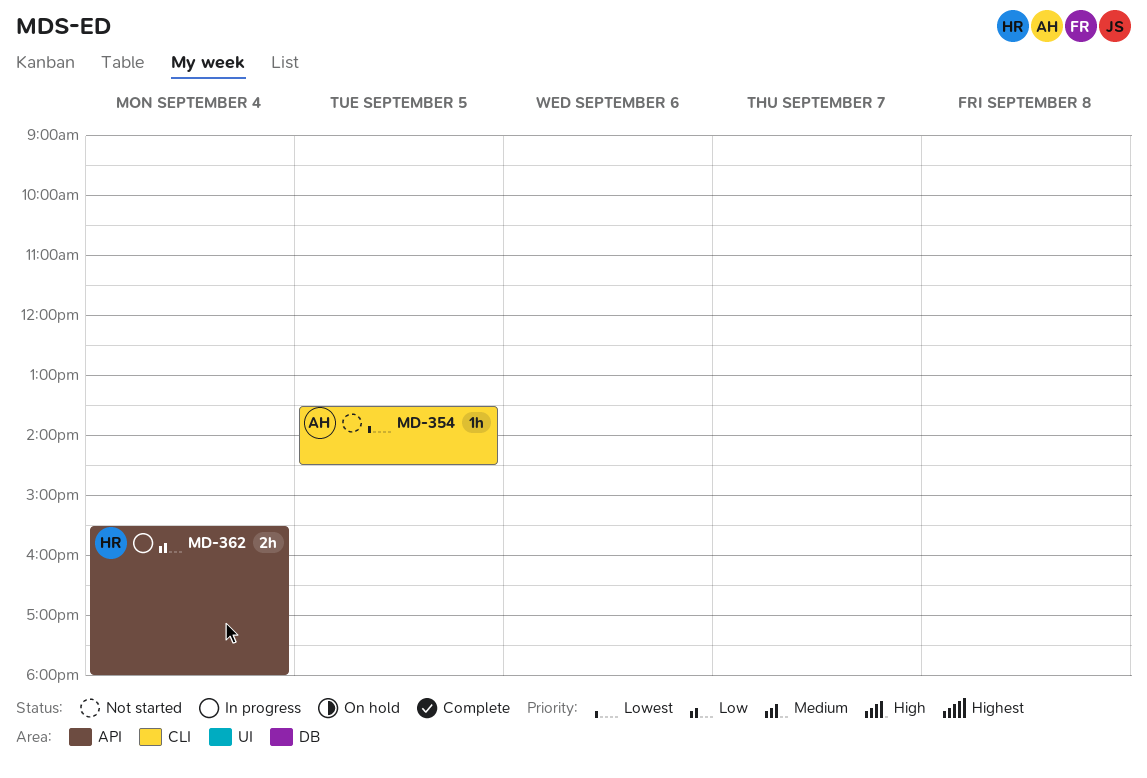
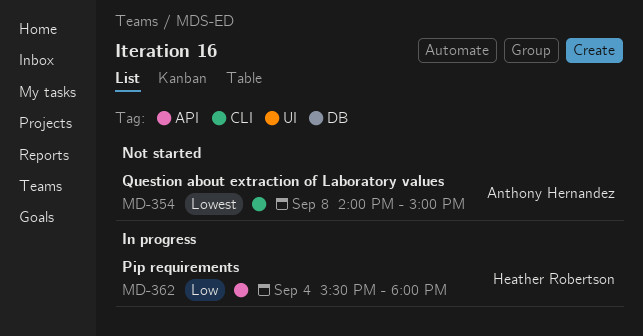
MD-354, day: Sep 5 -> Sep 8
MD-354, begins: 13:30 -> 14:00
MD-354, ends: 14:30 -> 15:00

